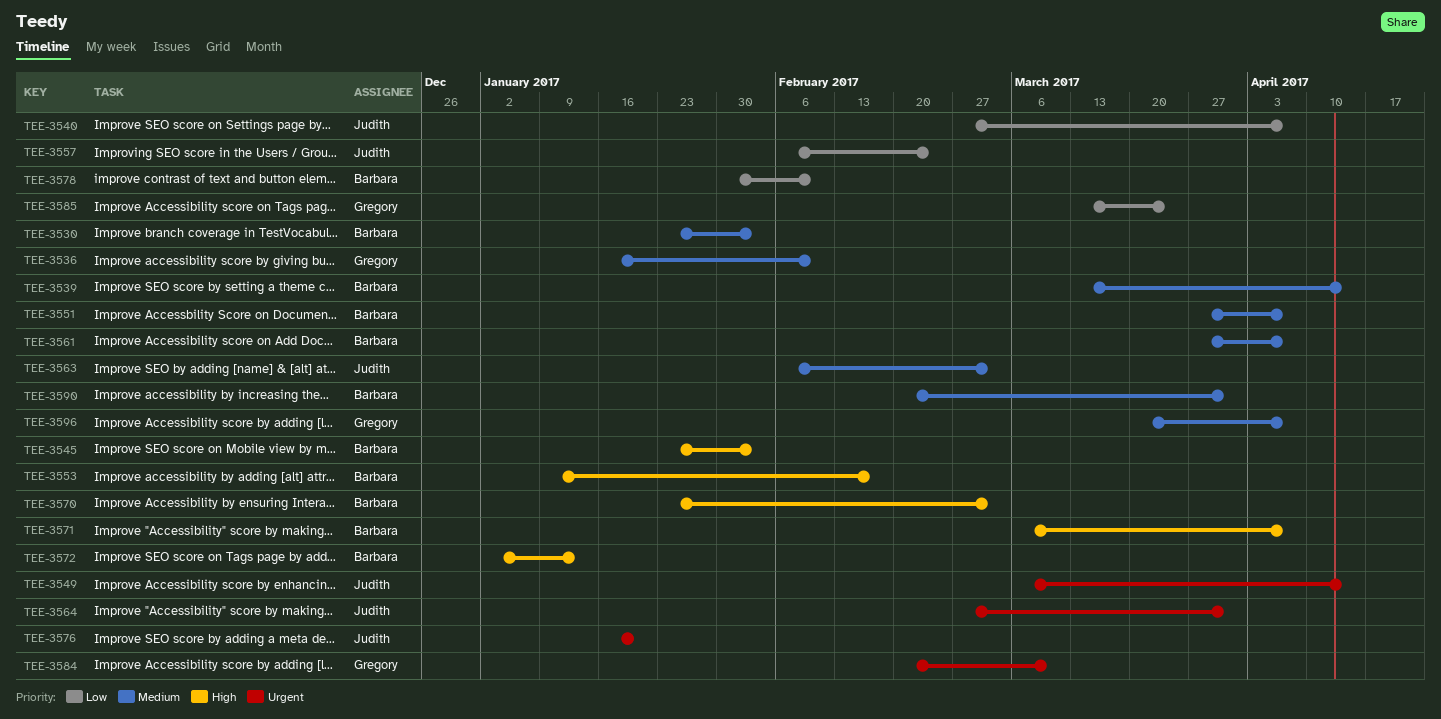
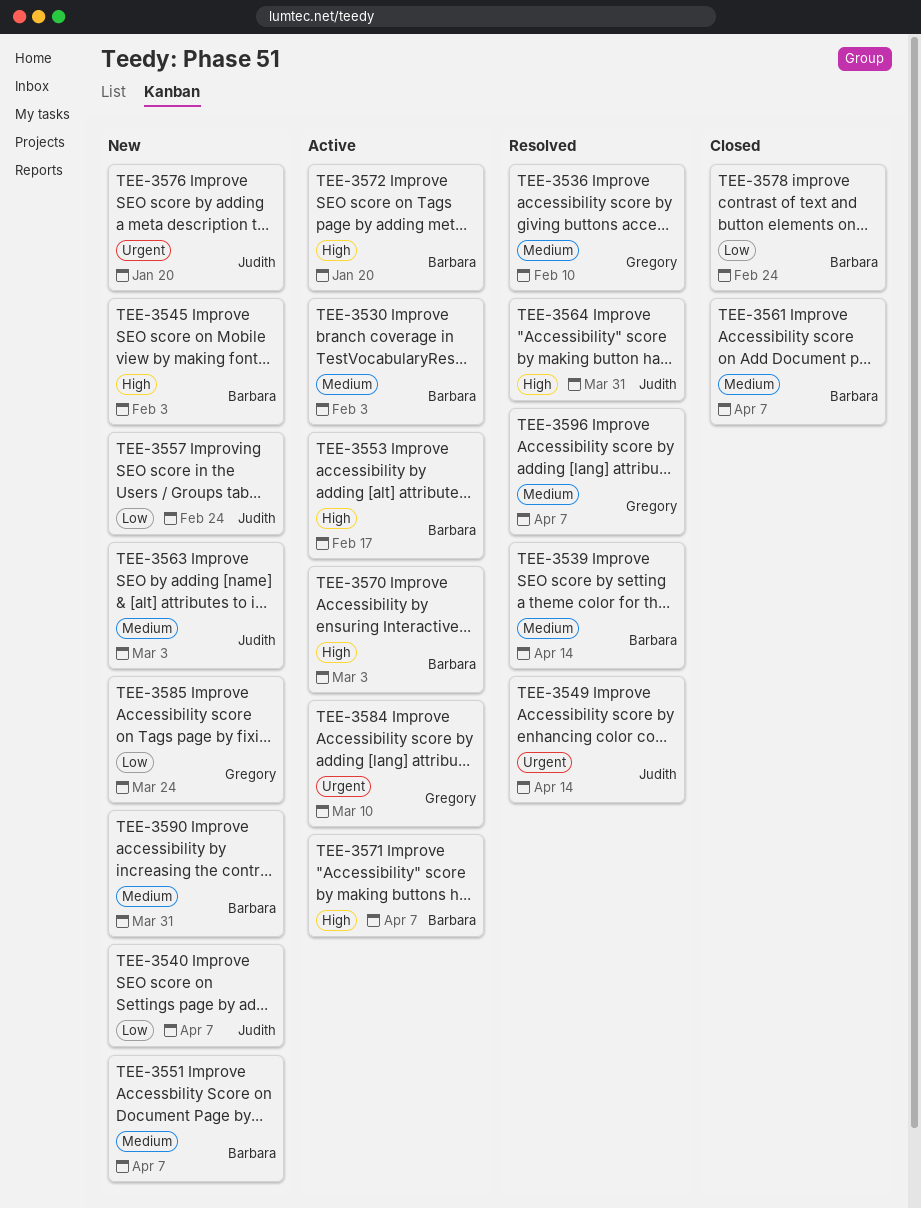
TEE-3564, priority: Urgent -> High
TEE-3572, due: Jan 13 -> Jan 20
TEE-3578, due: Feb 10 -> Feb 24

